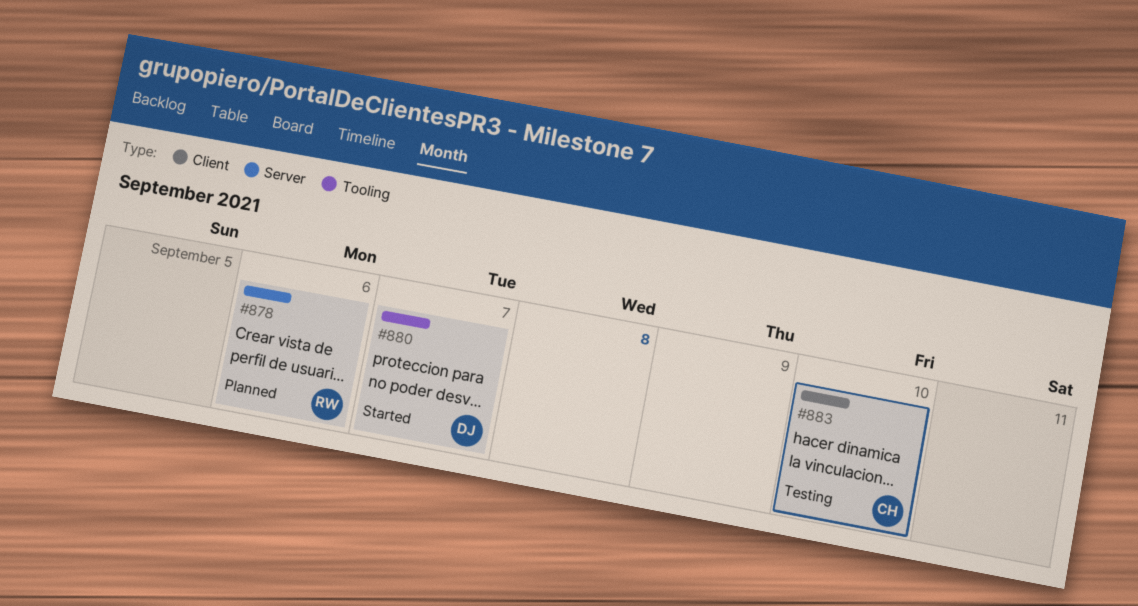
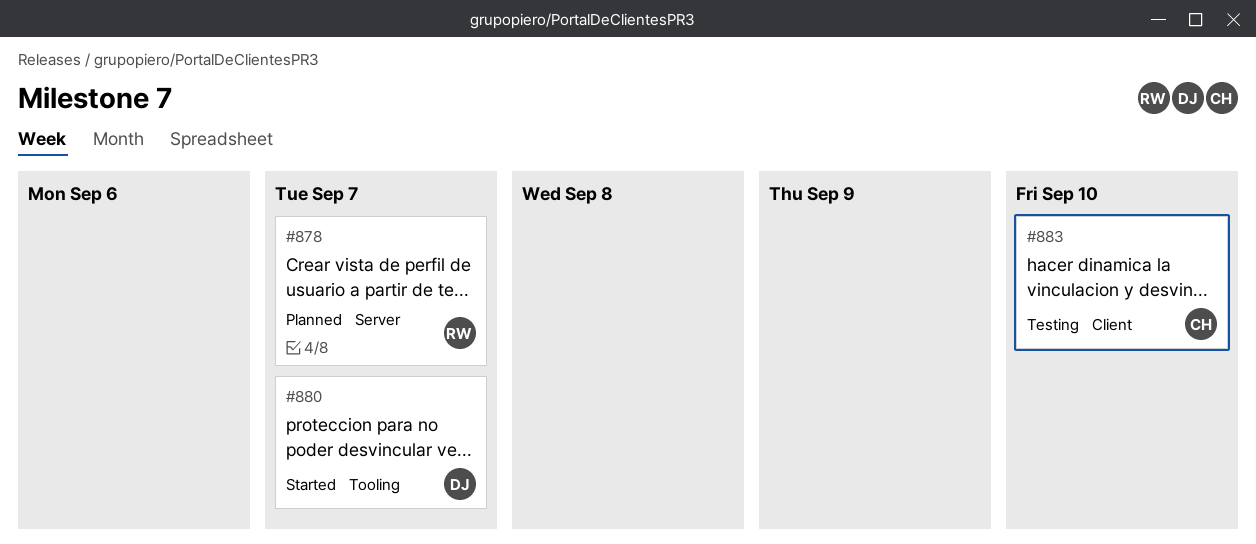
#878, due: Sep 6 -> Sep 7

